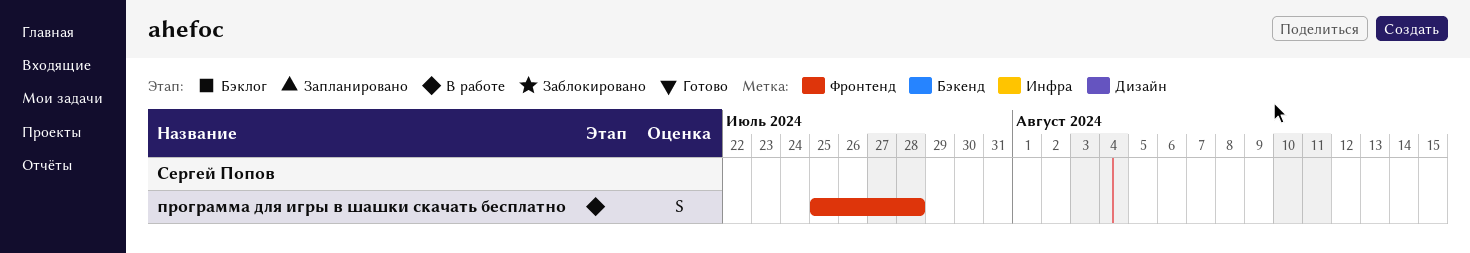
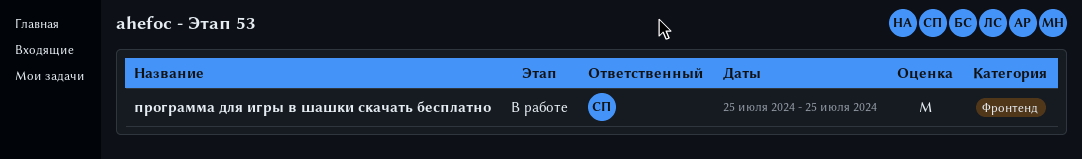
программа для игры в шашки скачать бесплатно, estimate: S -> M
программа для игры в шашки скачать бесплатно, due: Jul 28 -> Jul 25

